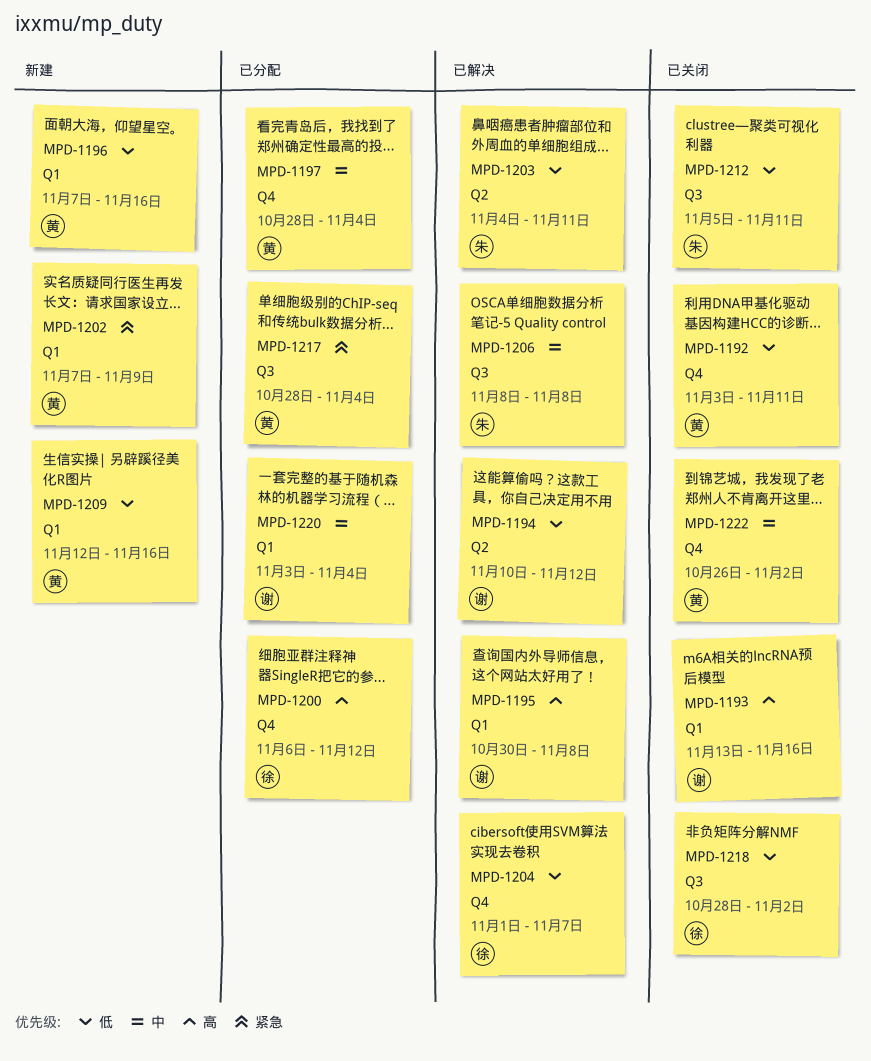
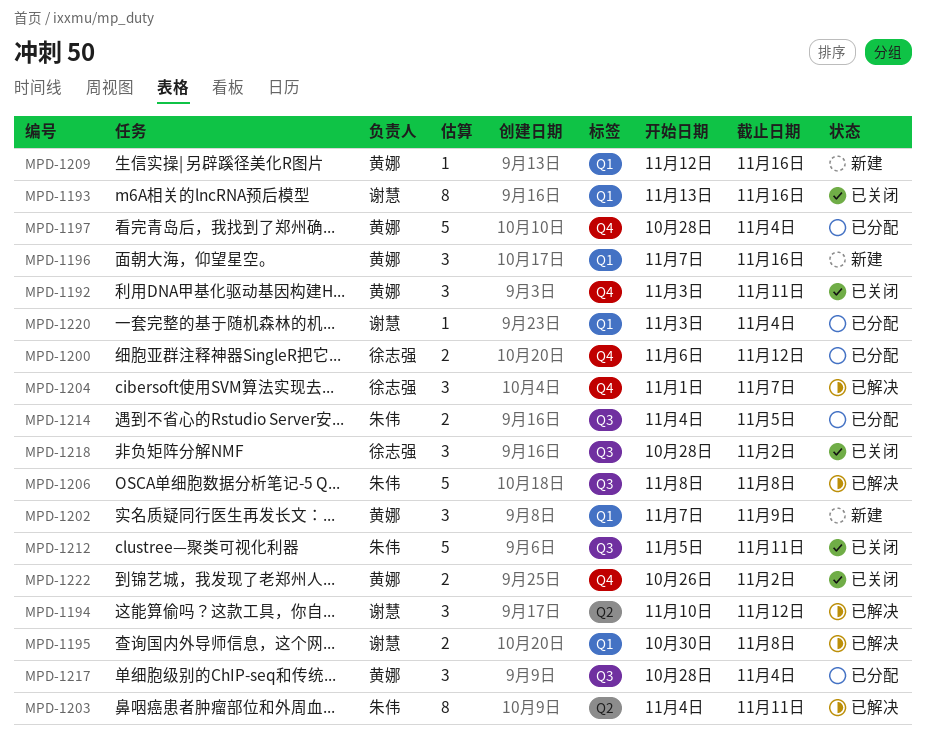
MPD-1214: none -> present

